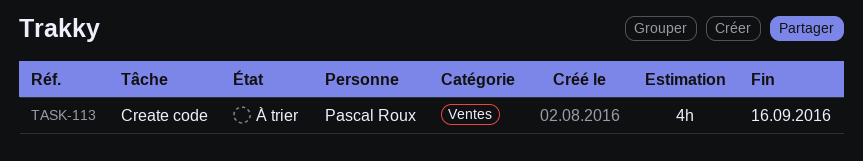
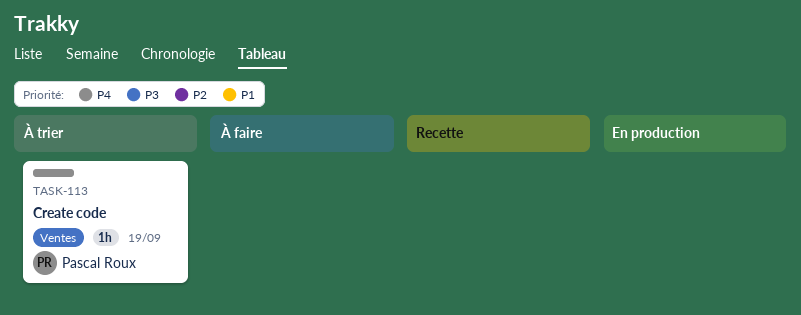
TASK-113, estimate: 4h -> 1h
TASK-113, due: Sep 16 -> Sep 19

